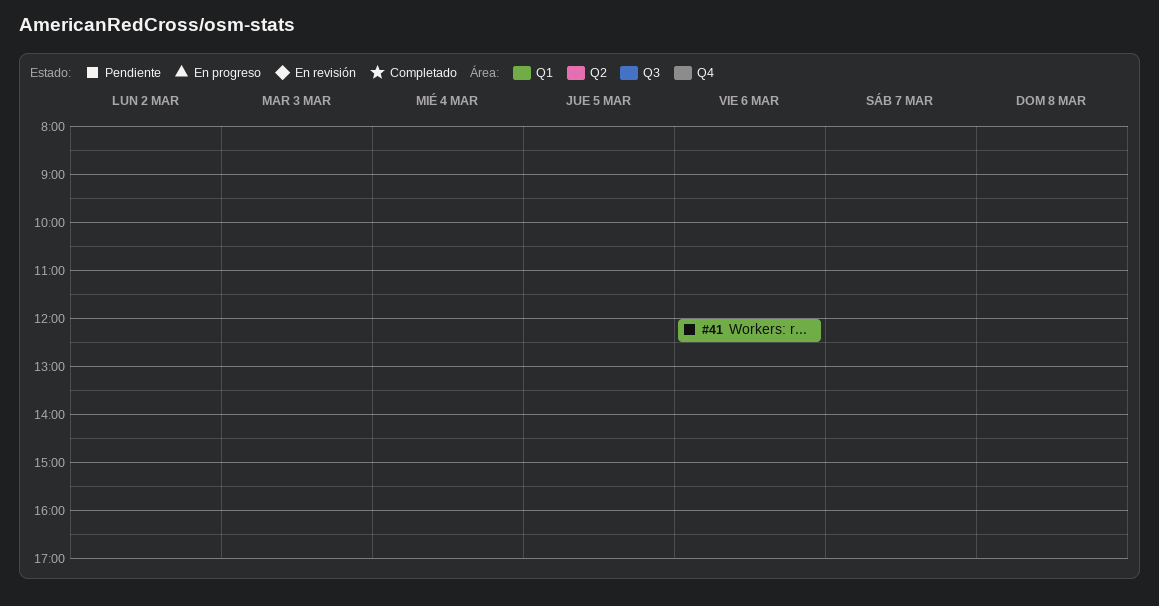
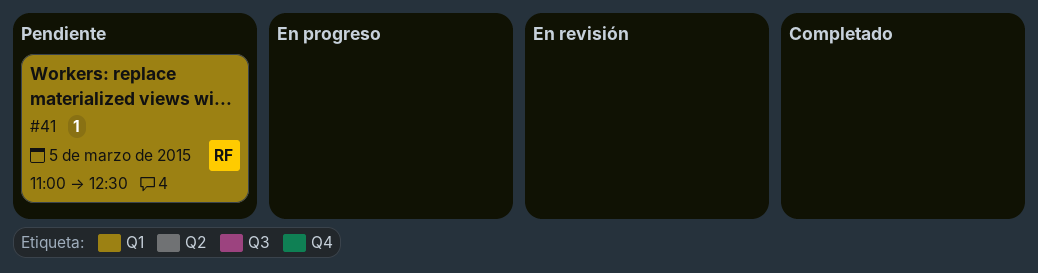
#41, day: Mar 6 -> Mar 5
#41, begins: 12:00 -> 11:00

